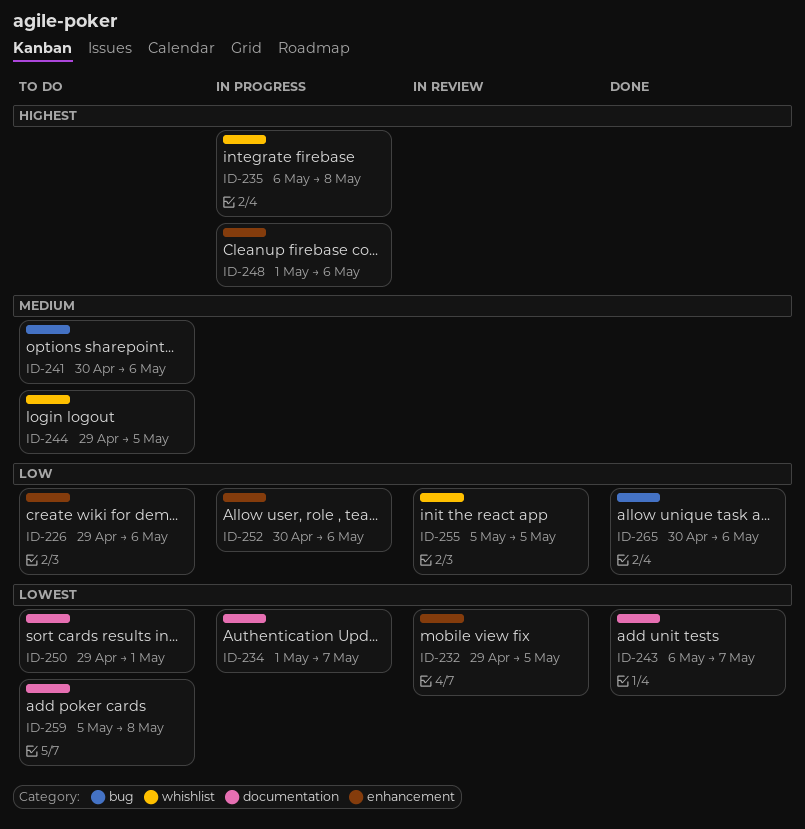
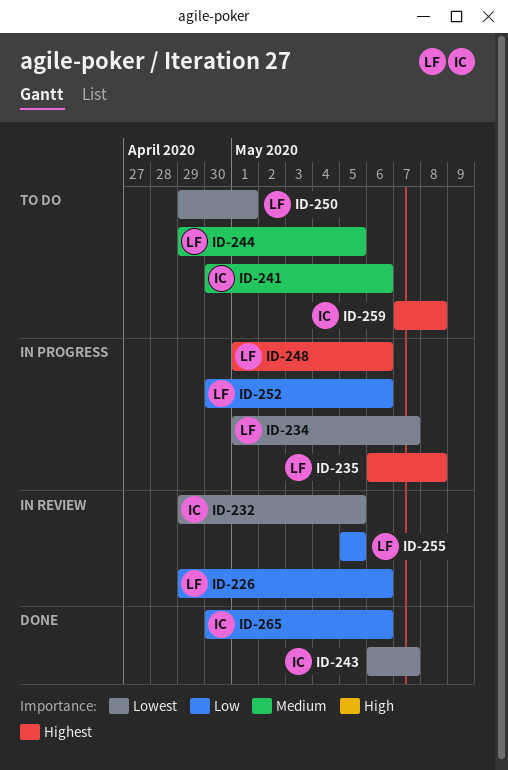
ID-226, status: To do -> In review
ID-259, priority: Lowest -> Highest
ID-259, start: May 5 -> May 7

